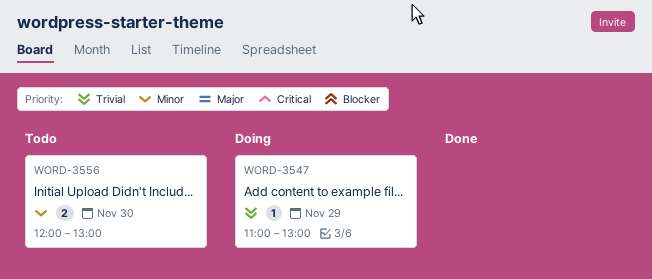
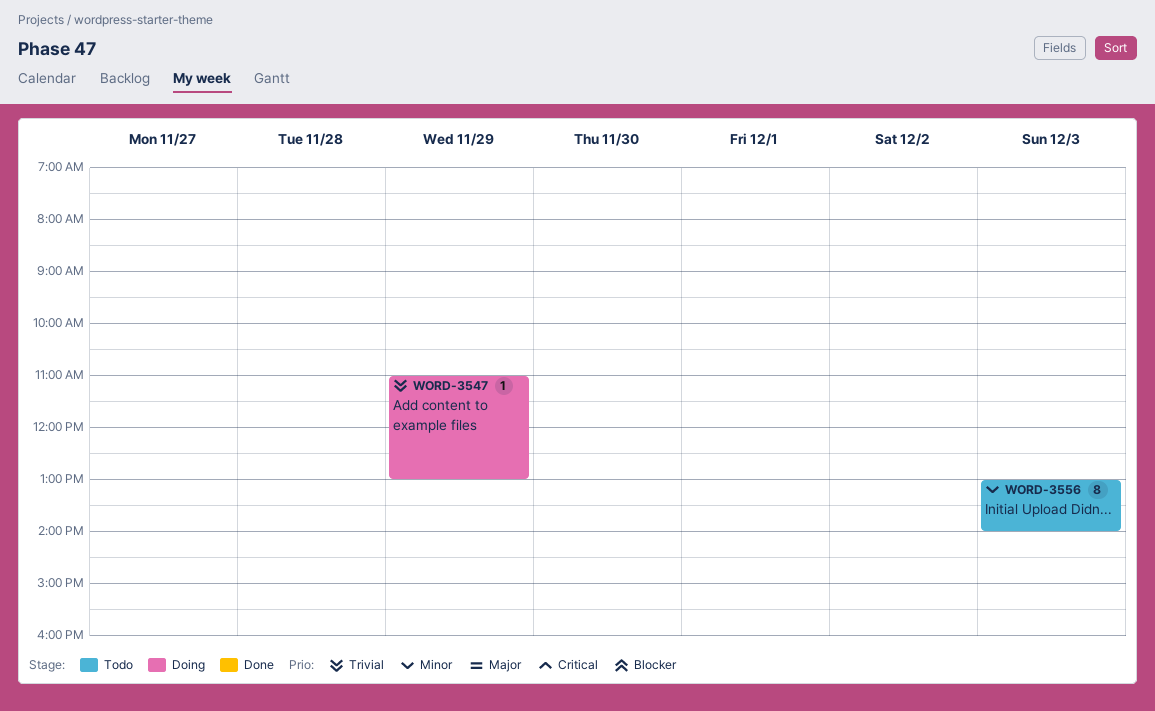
WORD-3556, estimate: 2 -> 8
WORD-3556, day: Nov 30 -> Dec 3
WORD-3556, begins: 12:00 -> 13:00
WORD-3556, ends: 13:00 -> 14:00

